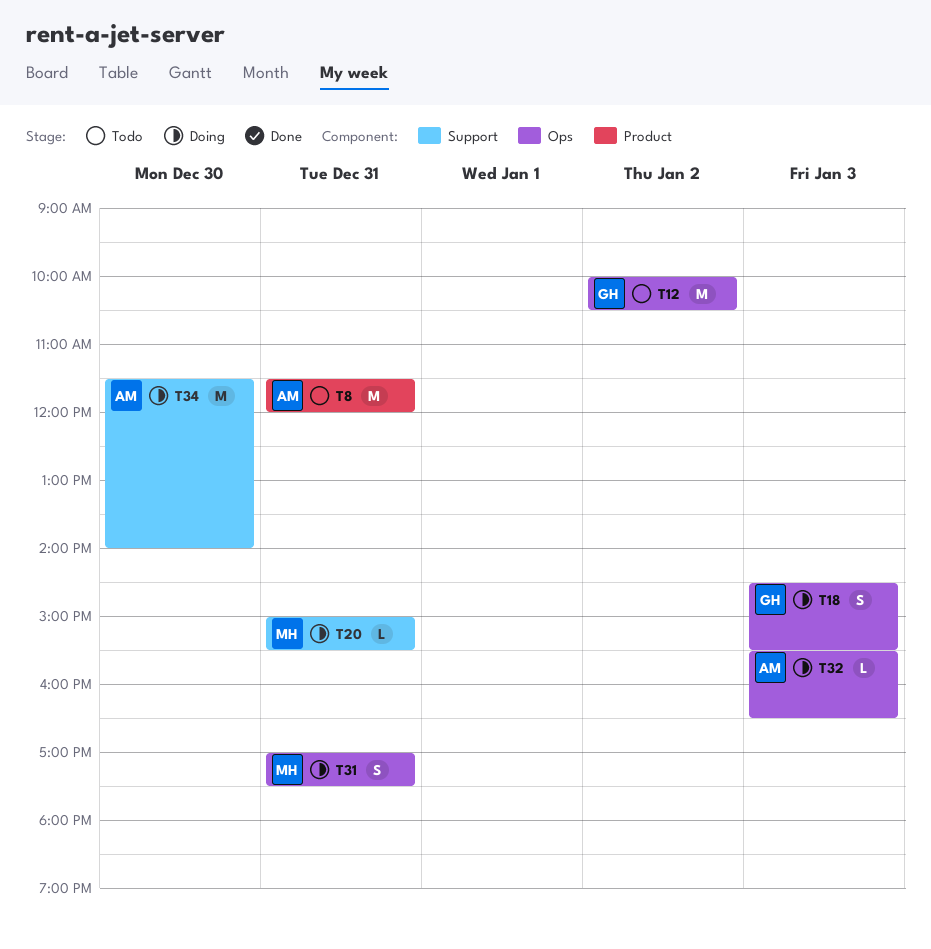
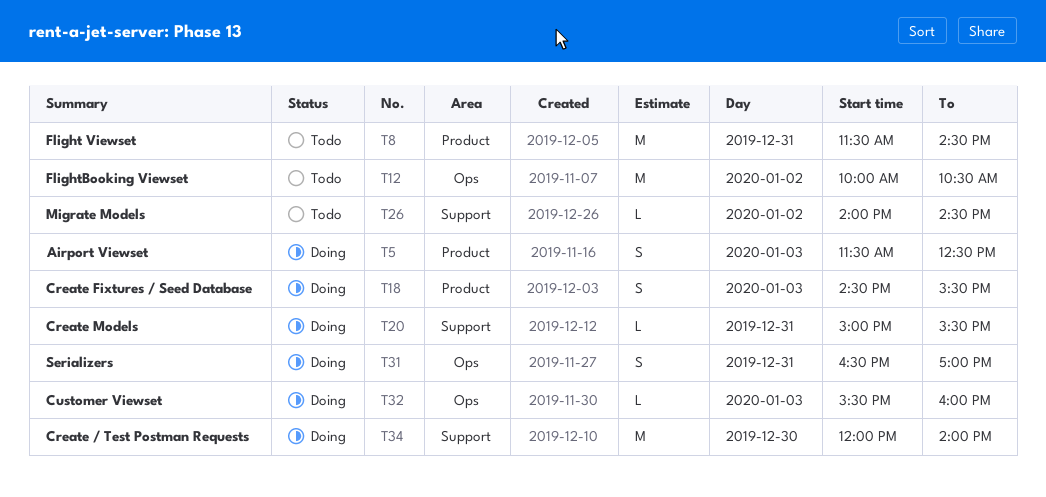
T5: none -> present
T8, ends: 12:00 -> 14:30
T18, label: Ops -> Product
T26: none -> present
T31, begins: 17:00 -> 16:30
T31, ends: 17:30 -> 17:00
T32, ends: 16:30 -> 16:00
T34, begins: 11:30 -> 12:00

